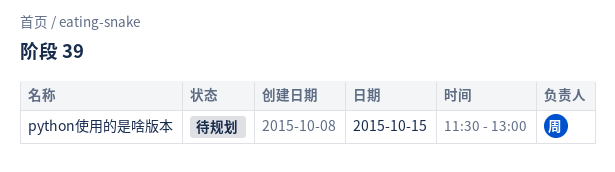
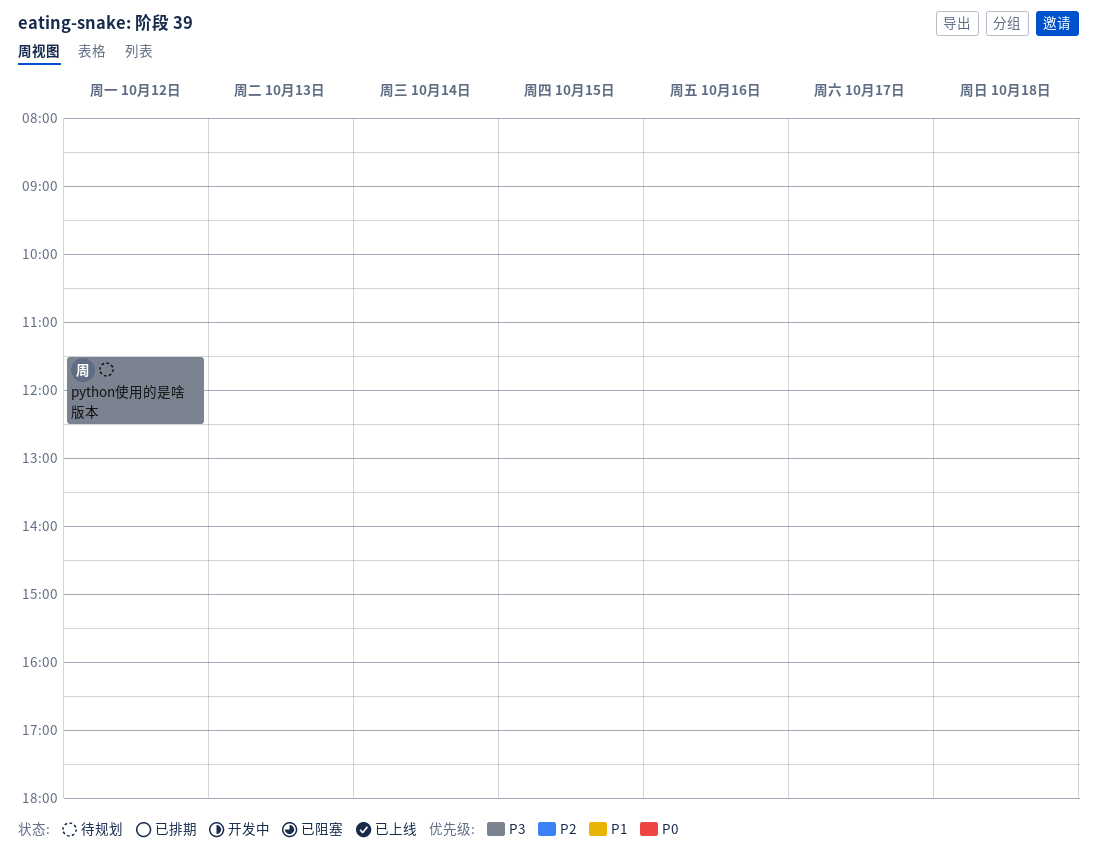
python使用的是啥版本, day: Oct 15 -> Oct 12
python使用的是啥版本, ends: 13:00 -> 12:30

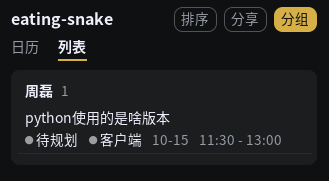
python使用的是啥版本, day: Oct 12 -> Oct 15
python使用的是啥版本, ends: 12:30 -> 13:00

